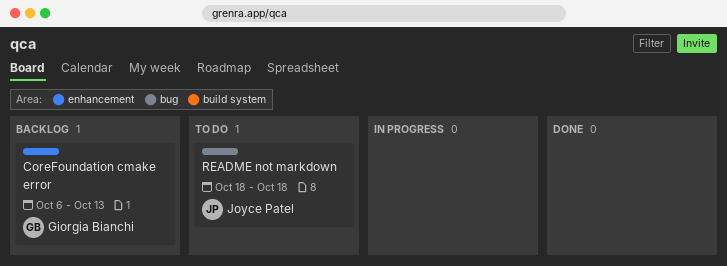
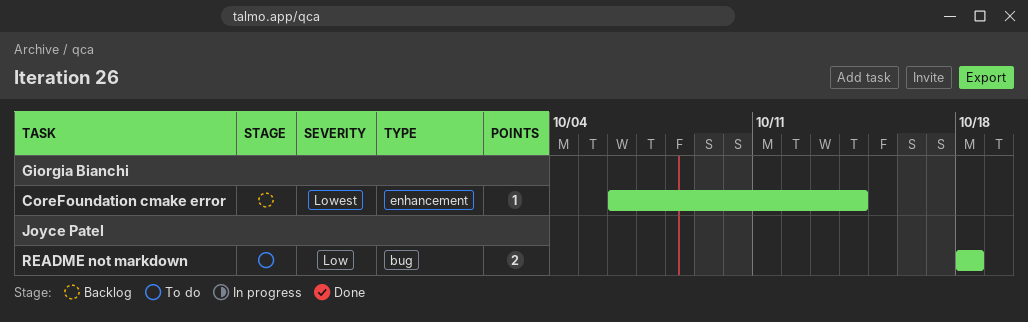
CoreFoundation cmake error, due: Oct 13 -> Oct 14

